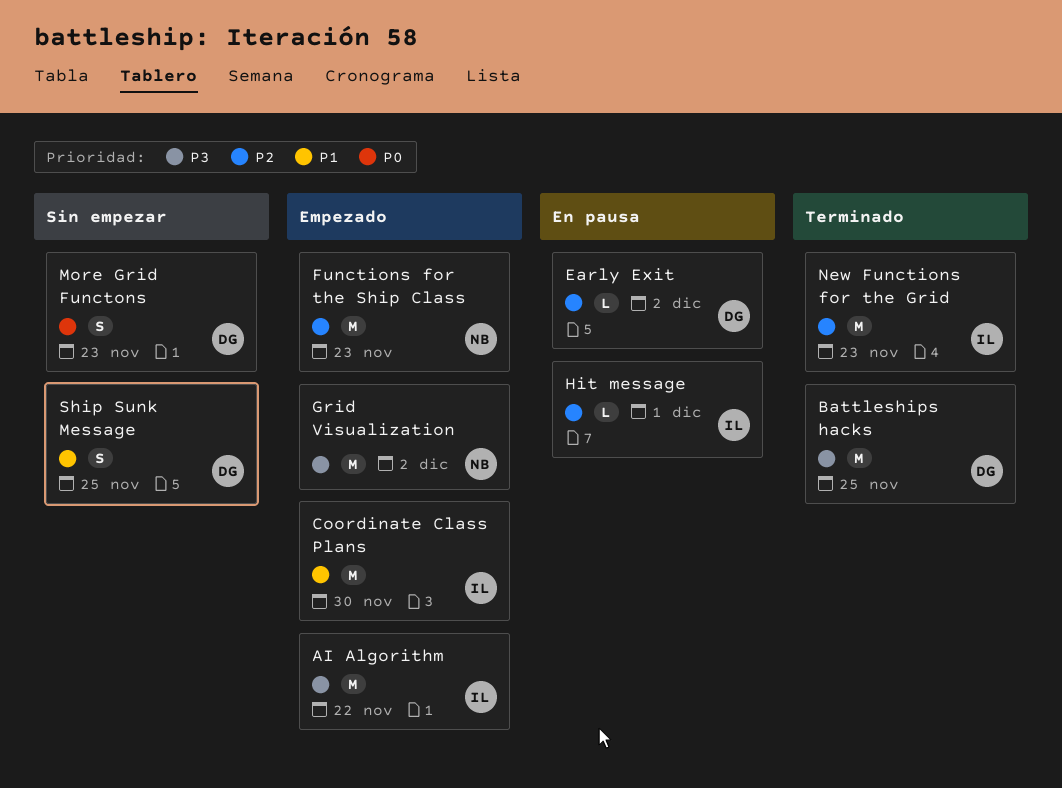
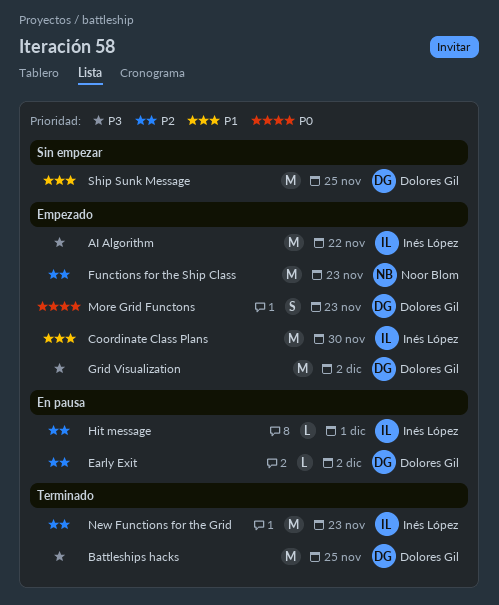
Grid Visualization, owner: Noor Blom -> Dolores Gil
More Grid Functons, status: Sin empezar -> Empezado
Ship Sunk Message, estimate: S -> M

